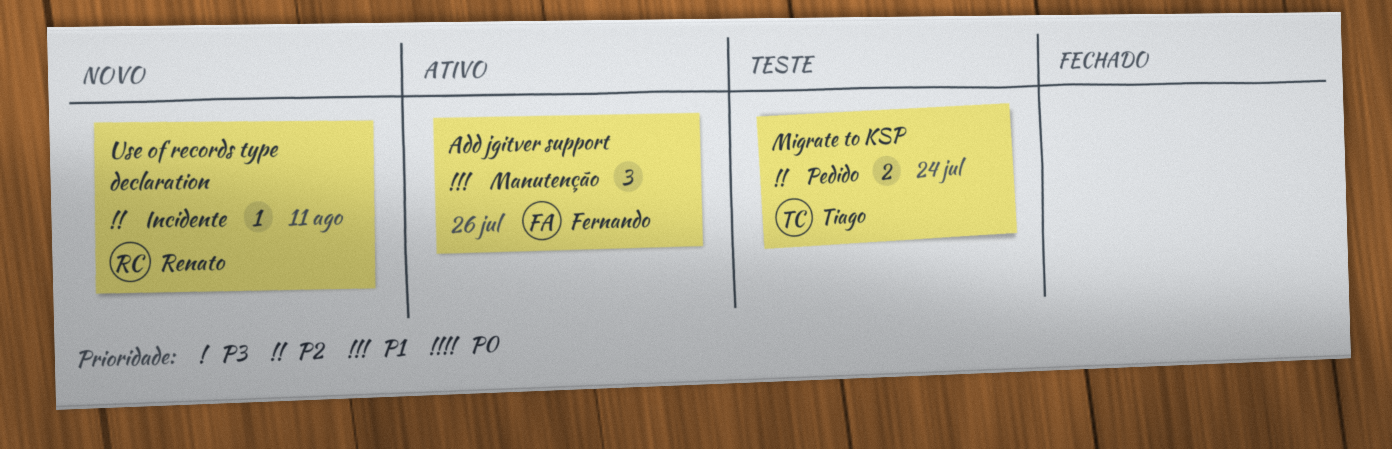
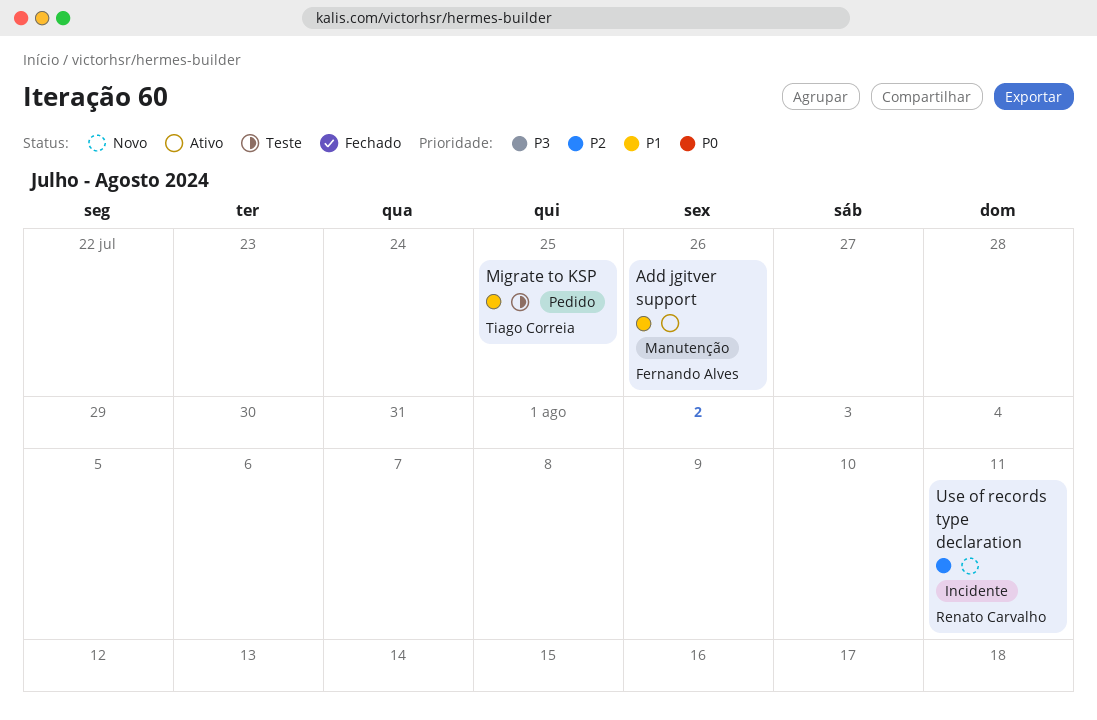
Migrate to KSP, priority: P2 -> P1
Migrate to KSP, due: Jul 24 -> Jul 25

